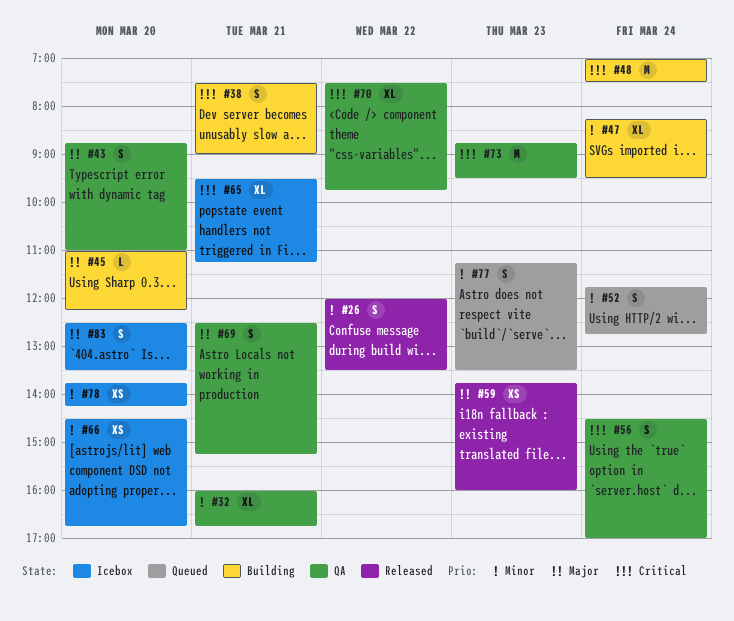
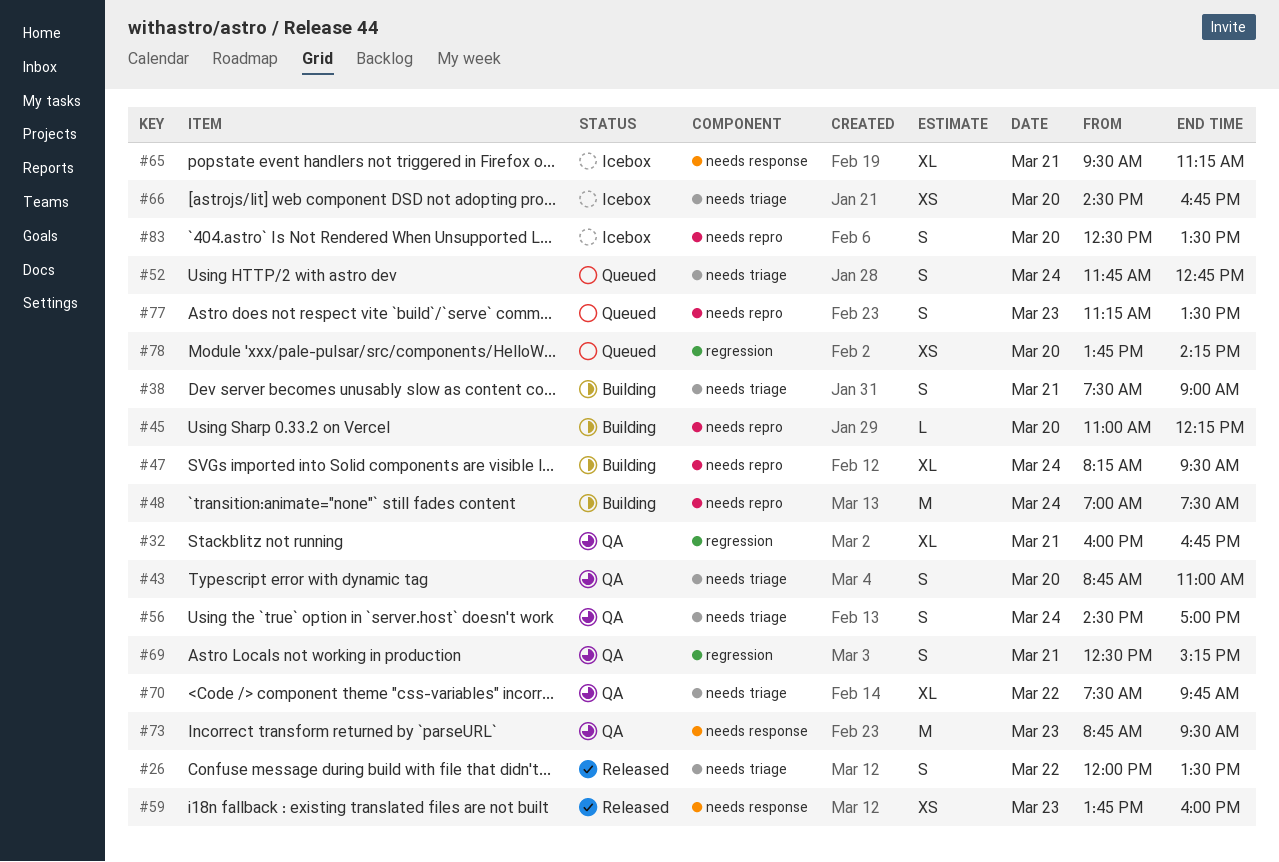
#78, status: Icebox -> Queued

